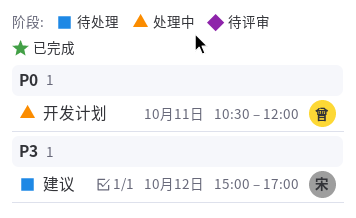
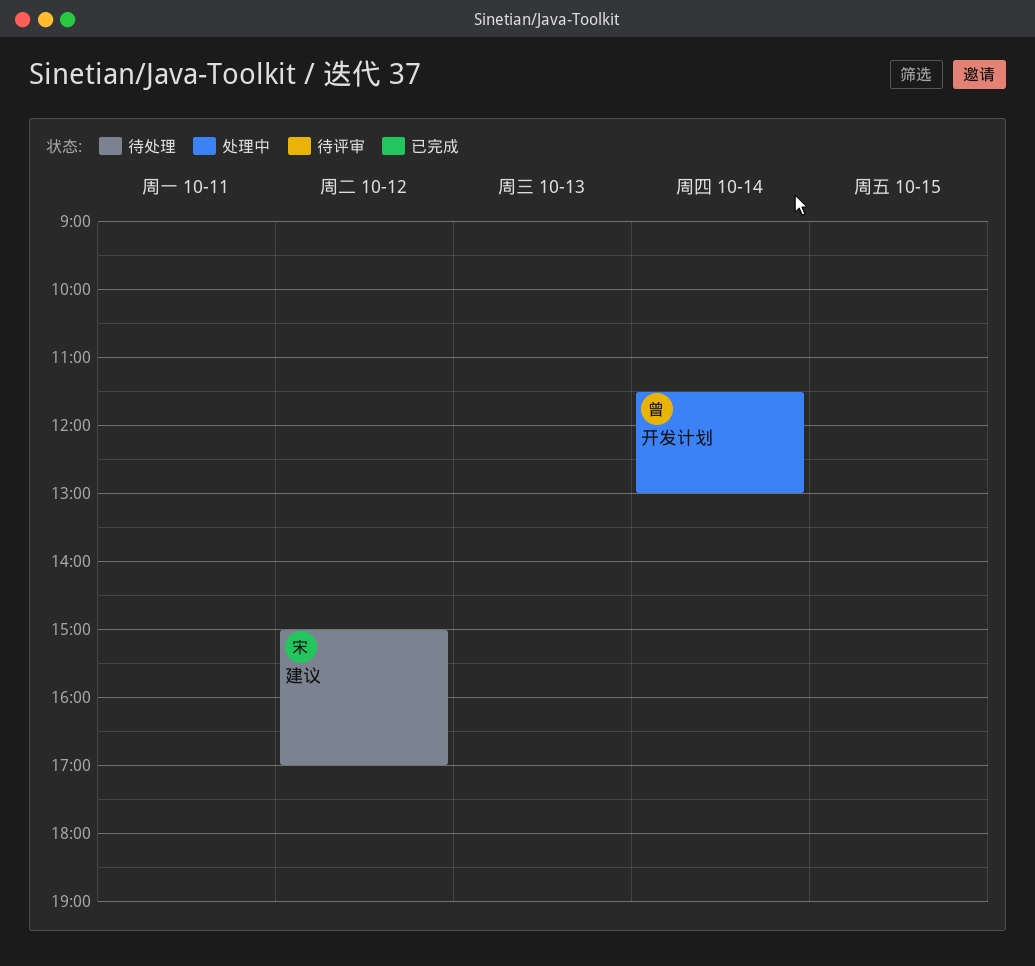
开发计划, day: Oct 11 -> Oct 14
开发计划, begins: 10:30 -> 11:30
开发计划, ends: 12:00 -> 13:00

